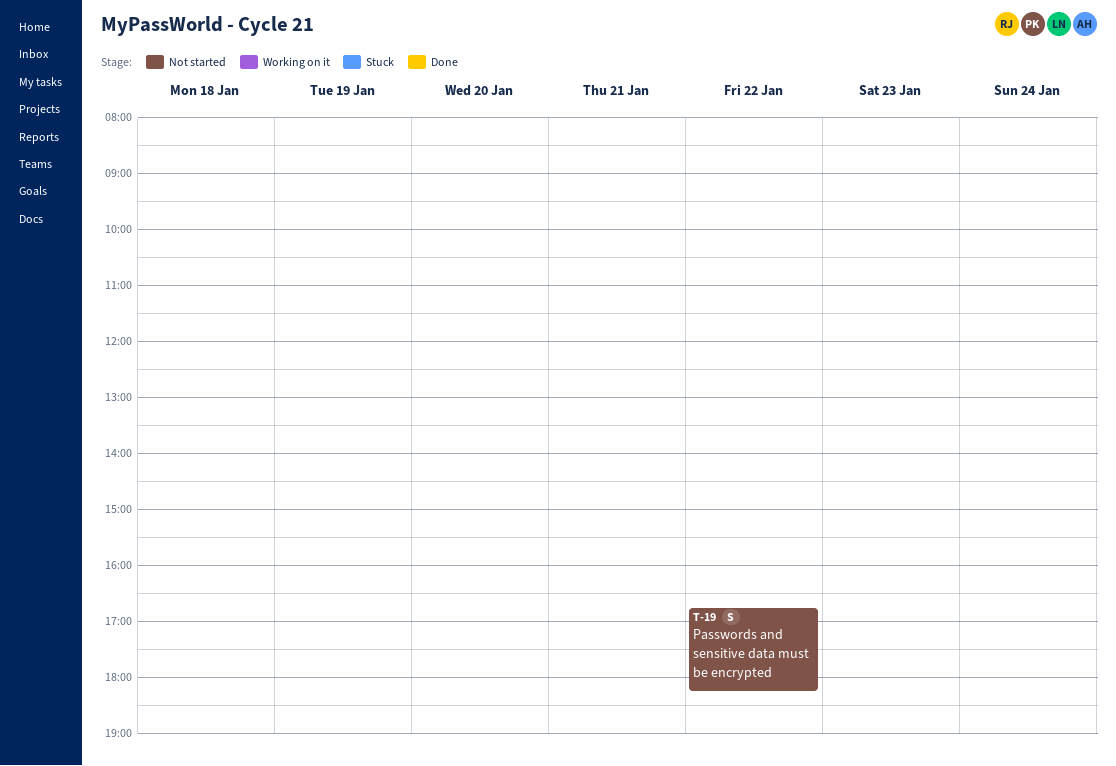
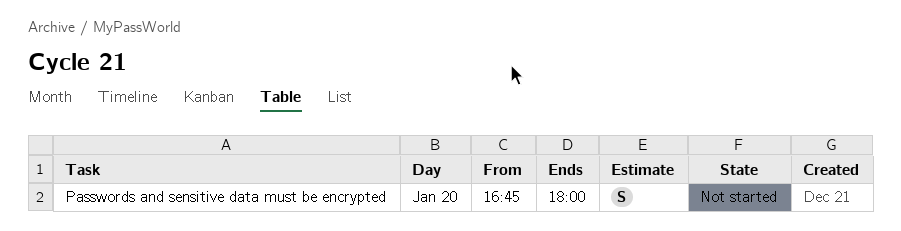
Passwords and sensitive data must be encrypted, day: Jan 22 -> Jan 20
Passwords and sensitive data must be encrypted, ends: 18:15 -> 18:00

